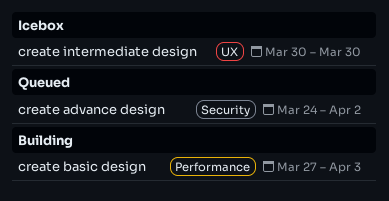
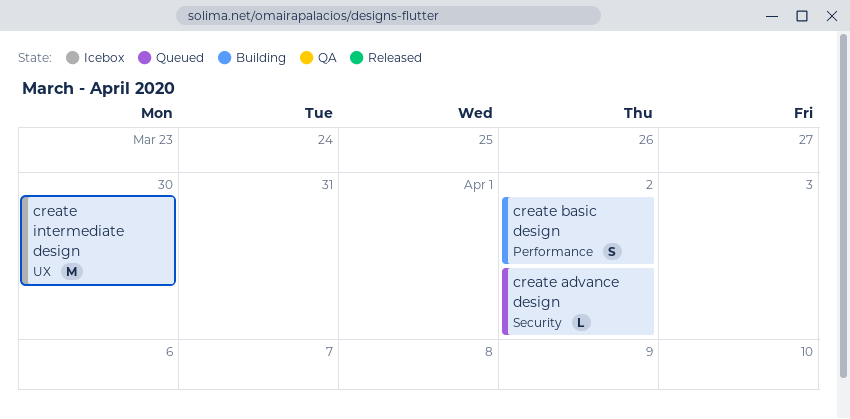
create basic design, due: Apr 3 -> Apr 2

